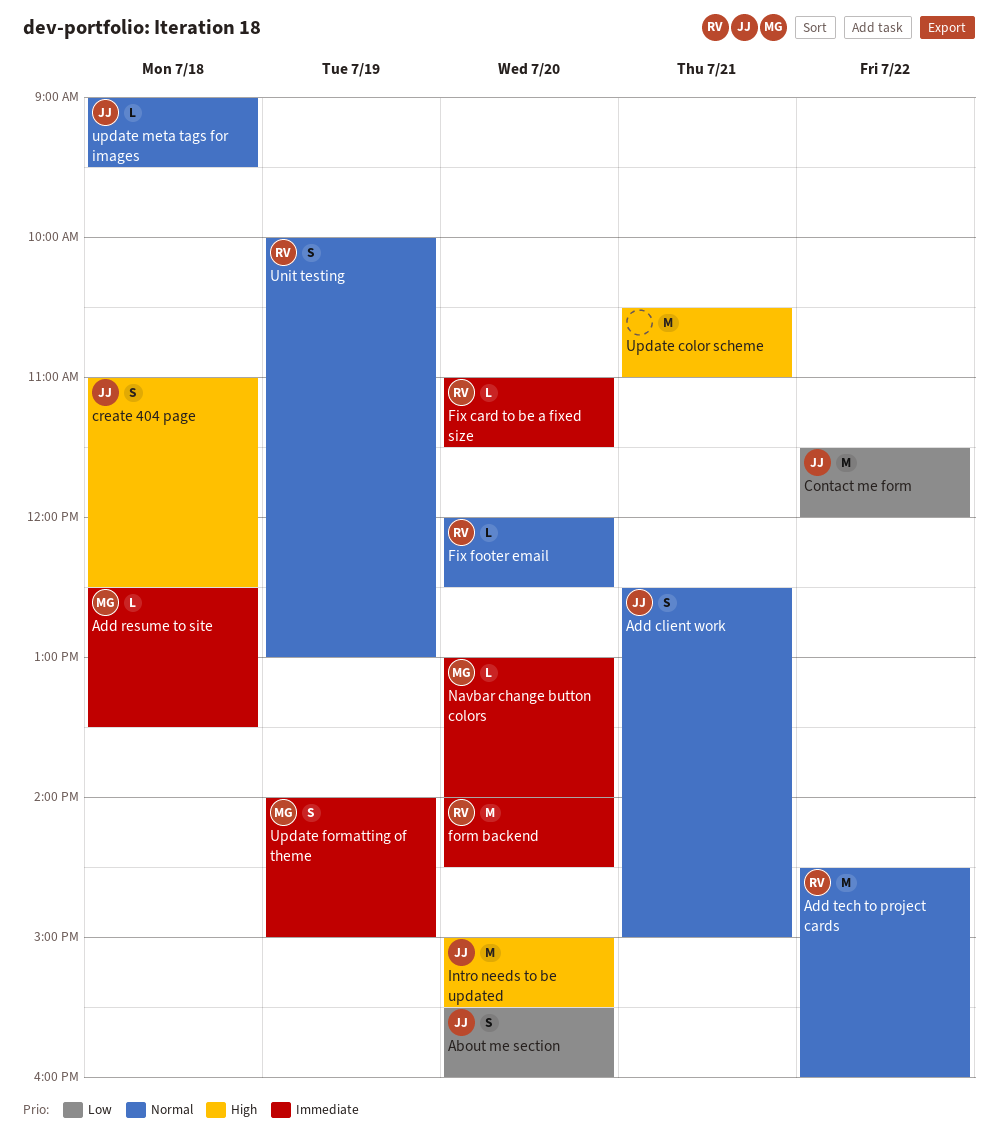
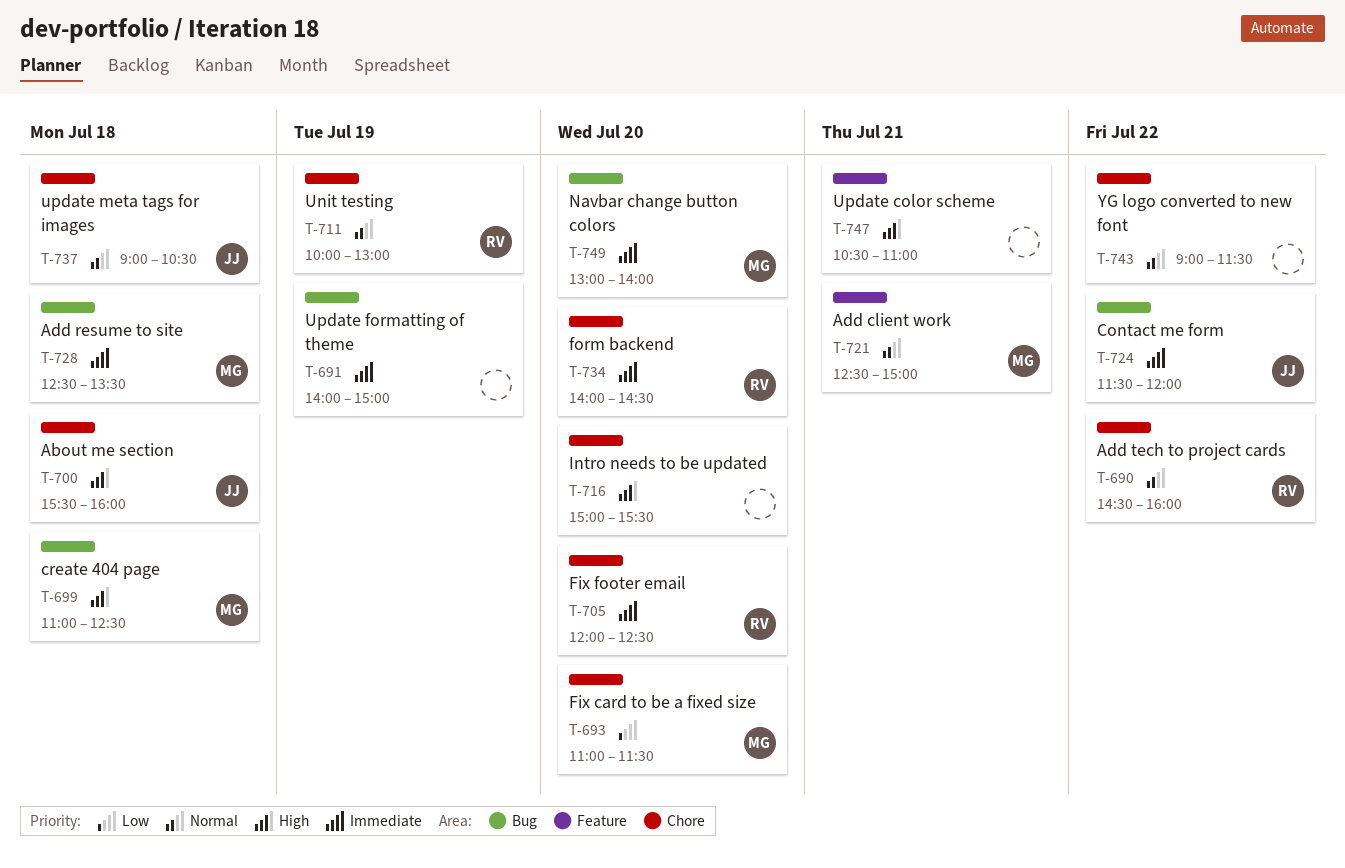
About me section, priority: Low -> High
About me section, day: Jul 20 -> Jul 18
Add client work, owner: JJ -> MG
Contact me form, priority: Low -> Immediate
create 404 page, owner: JJ -> MG
Fix card to be a fixed size, owner: RV -> MG
Fix card to be a fixed size, priority: Immediate -> Low
Fix footer email, priority: Normal -> Immediate
Intro needs to be updated, owner: JJ -> none
Update formatting of theme, owner: MG -> none
update meta tags for images, ends: 09:30 -> 10:30
YG logo converted to new font: none -> present

